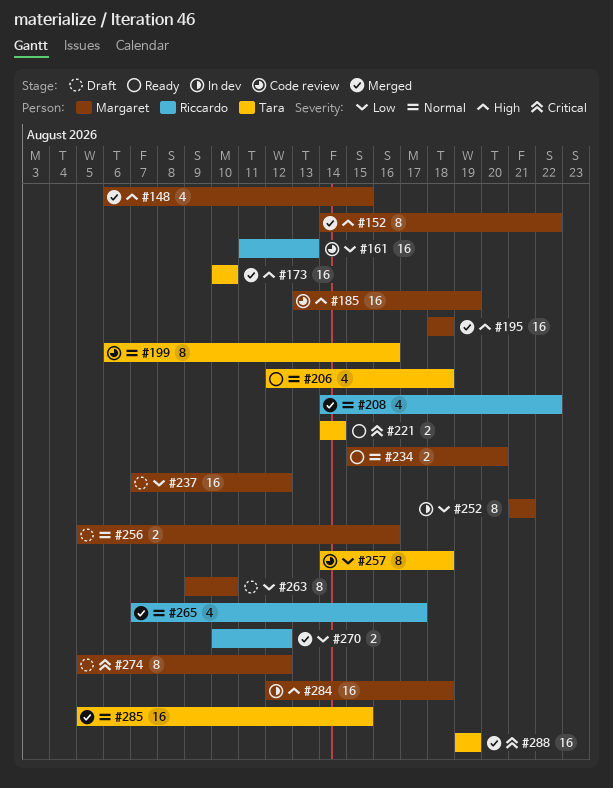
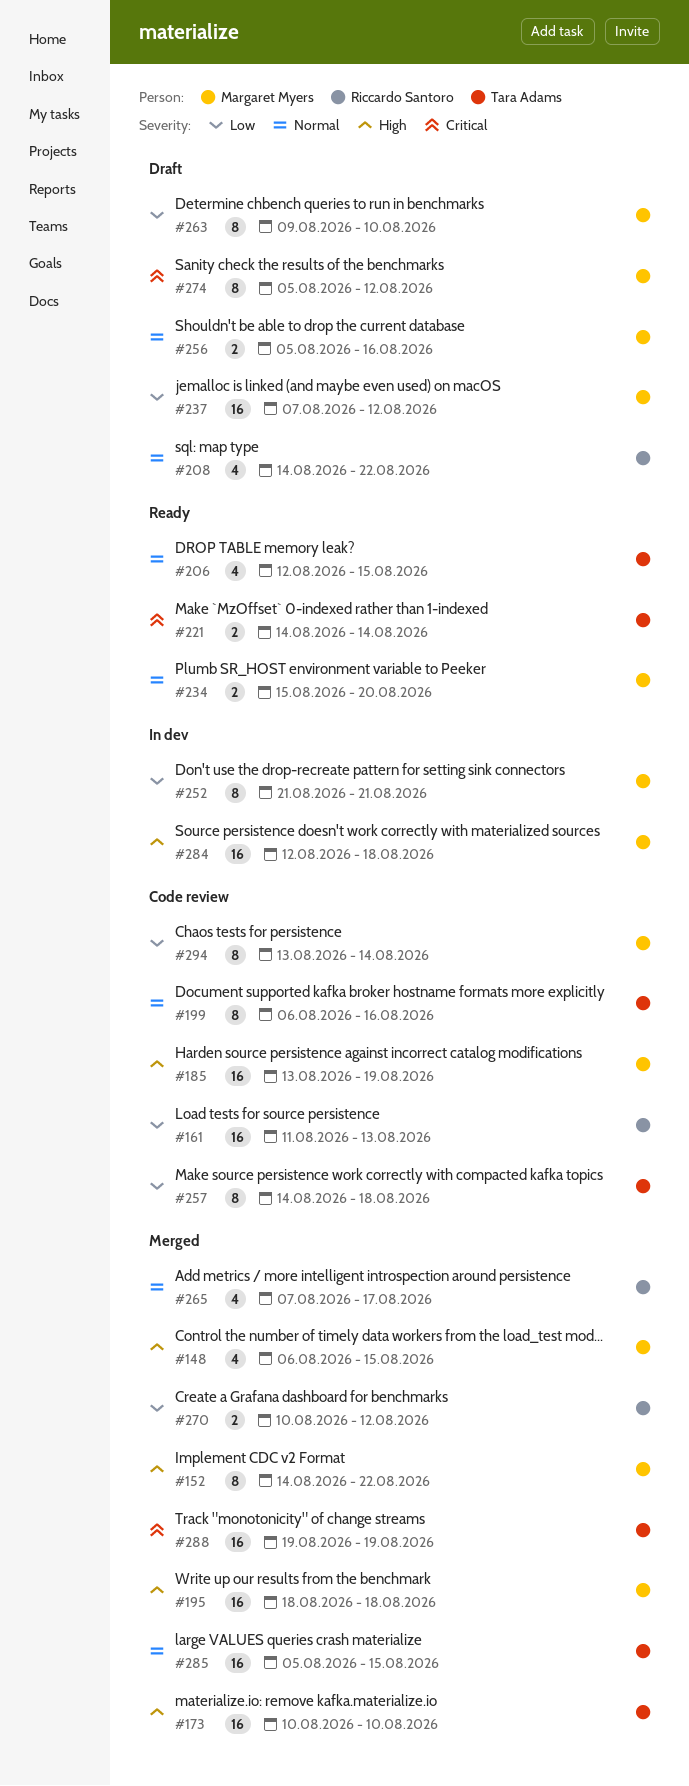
#206, due: Aug 18 -> Aug 15
#208, status: Merged -> Draft
#294: none -> present

